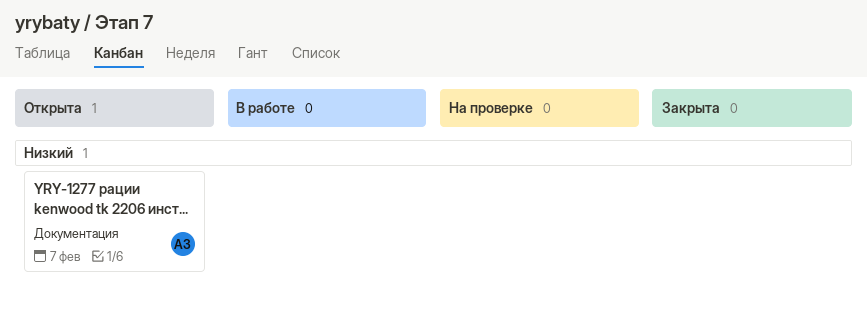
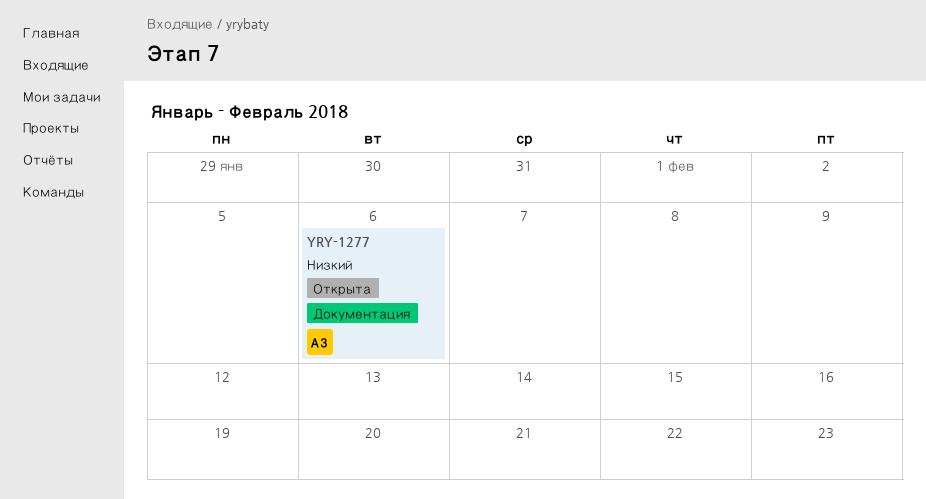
YRY-1277, due: Feb 7 -> Feb 6

